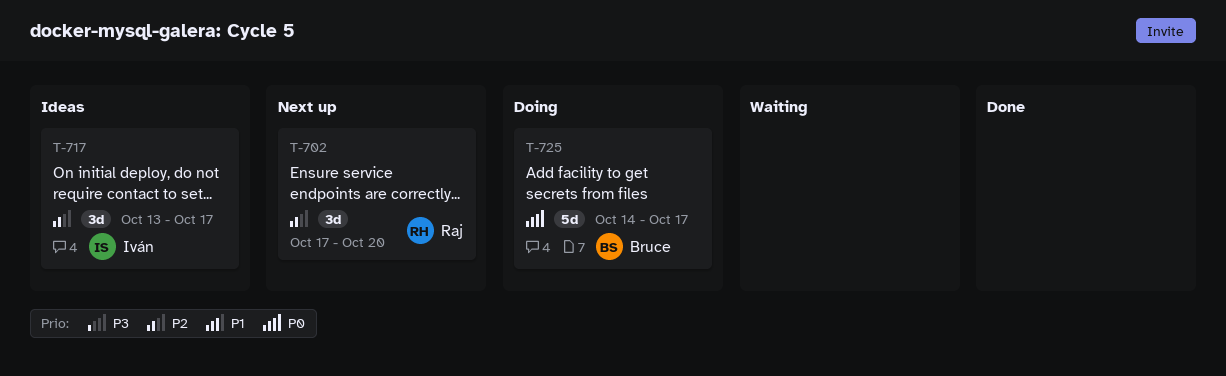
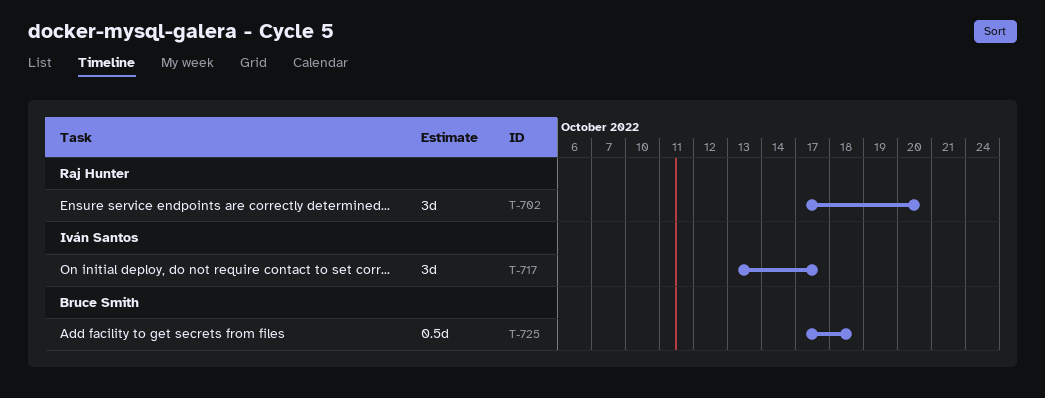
T-725, estimate: 5d -> 0.5d
T-725, start: Oct 14 -> Oct 17
T-725, due: Oct 17 -> Oct 18

